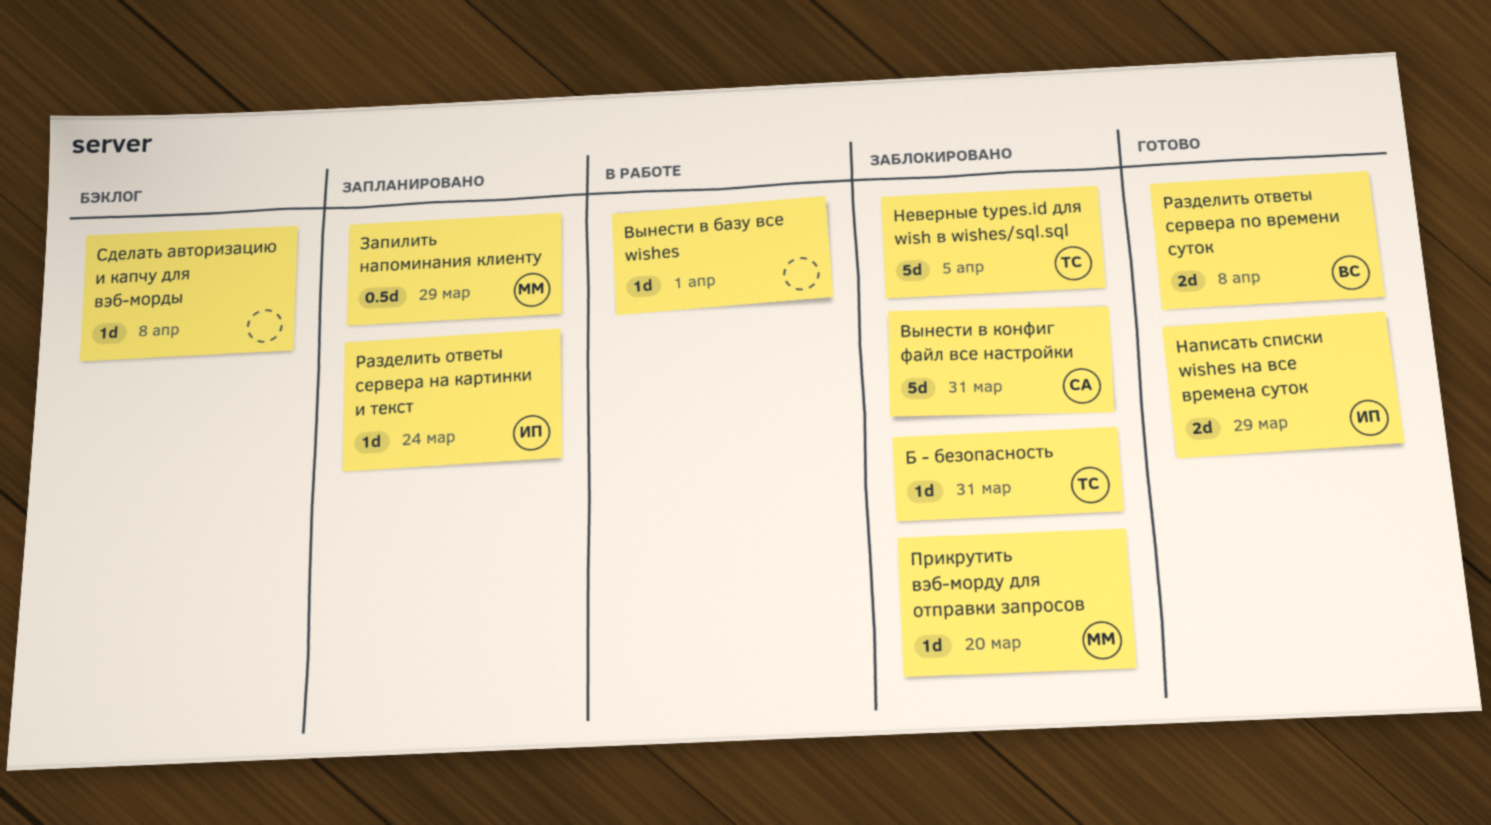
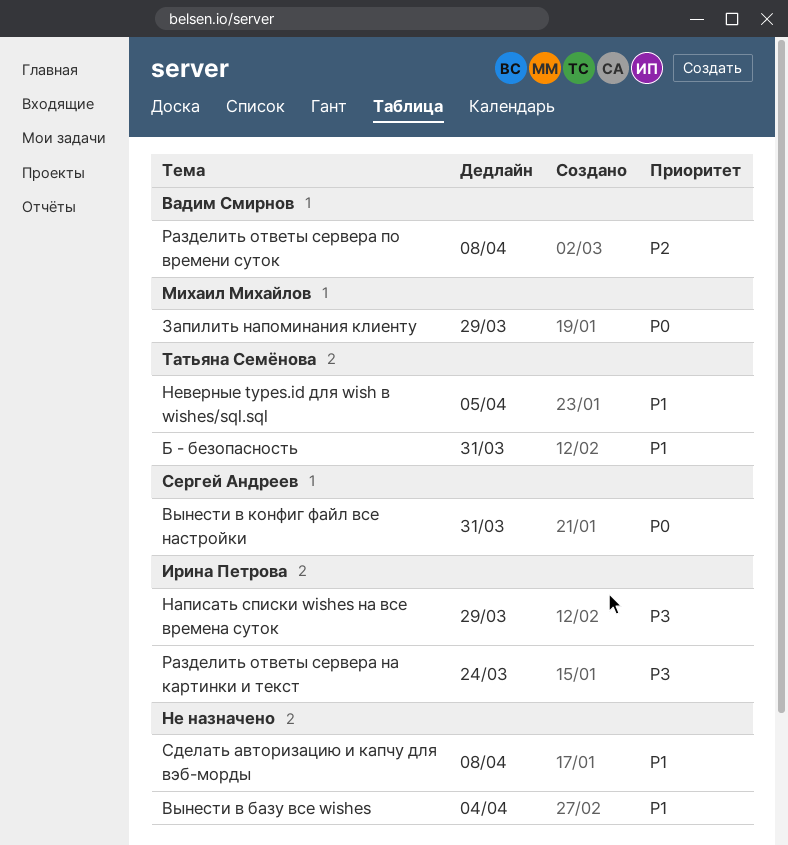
Вынести в базу все wishes, due: Apr 1 -> Apr 4
Прикрутить вэб-морду для отправки запросов: present -> none

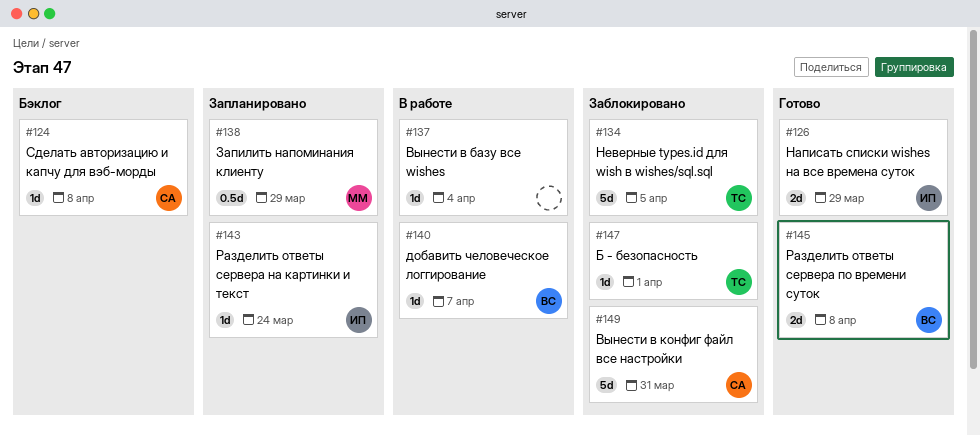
Б - безопасность, due: Mar 31 -> Apr 1
добавить человеческое логгирование: none -> present
Сделать авторизацию и капчу для вэб-морды, owner: none -> Сергей Андреев

